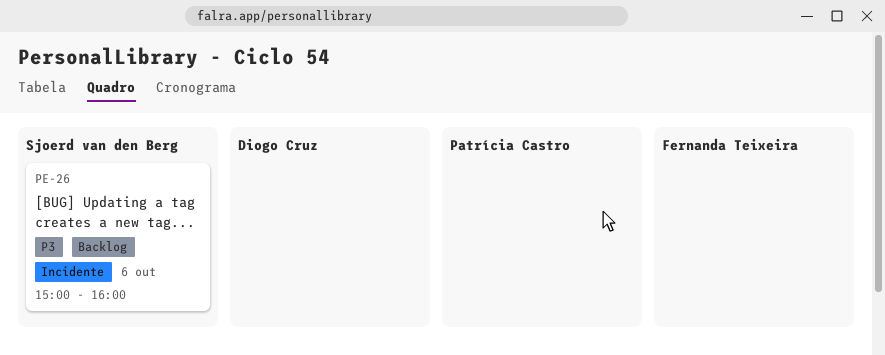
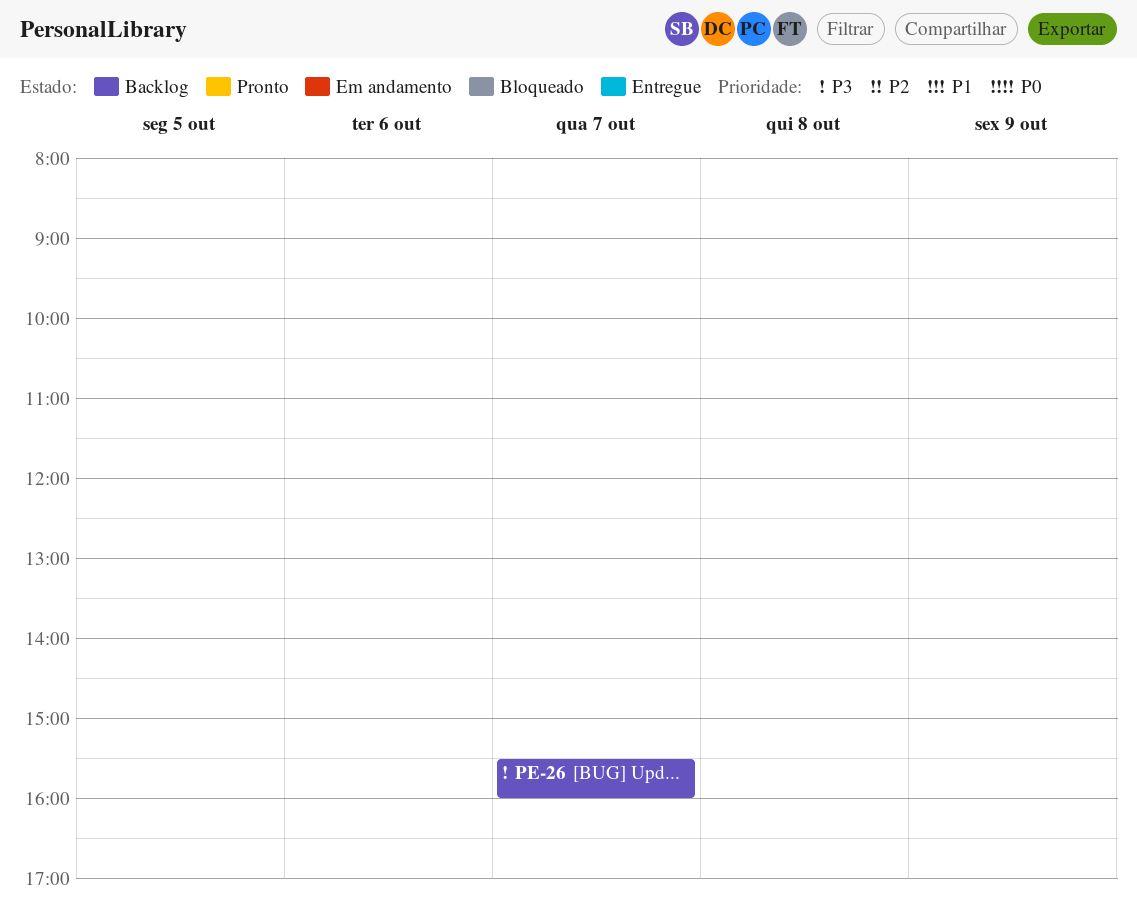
PE-26, day: Oct 6 -> Oct 7
PE-26, begins: 15:00 -> 15:30

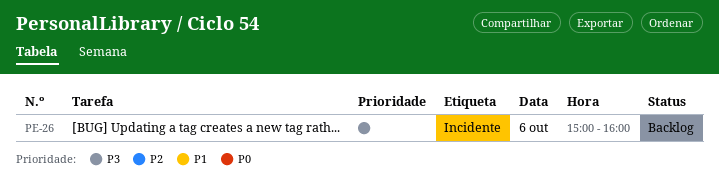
PE-26, day: Oct 7 -> Oct 6
PE-26, begins: 15:30 -> 15:00

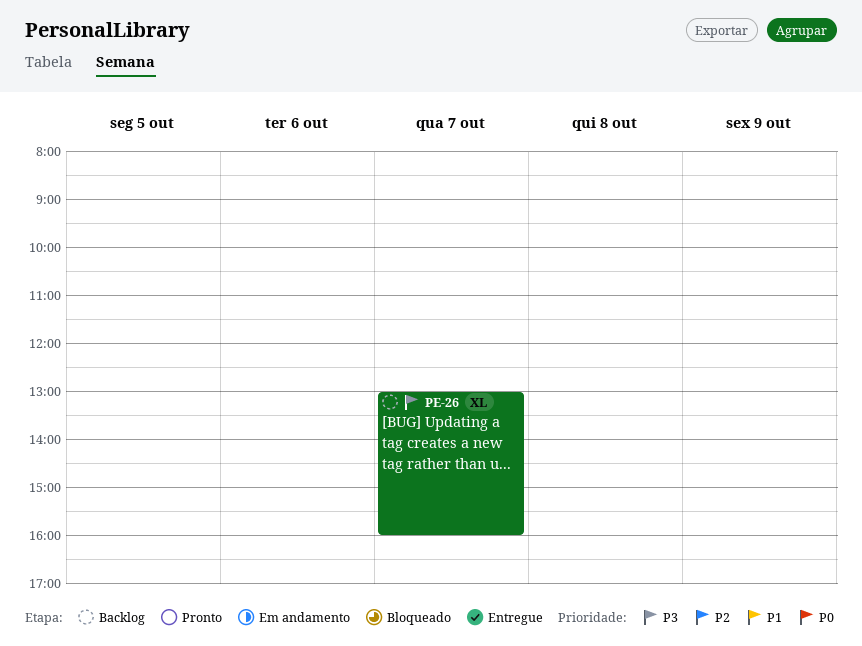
PE-26, day: Oct 6 -> Oct 7
PE-26, begins: 15:00 -> 13:00

